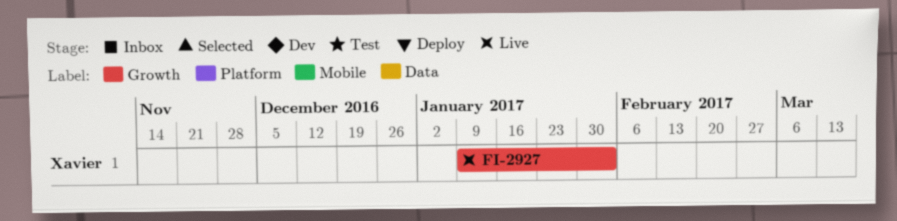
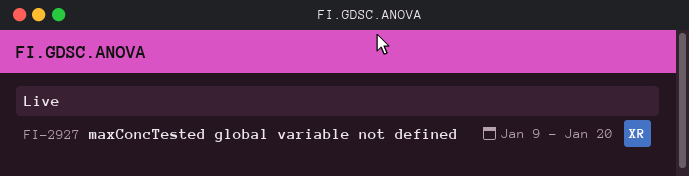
FI-2927, due: Feb 3 -> Jan 20

